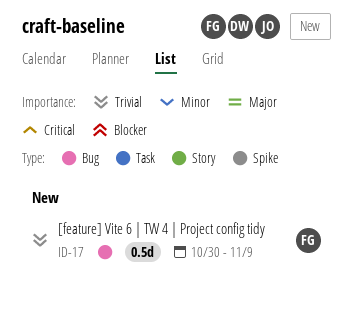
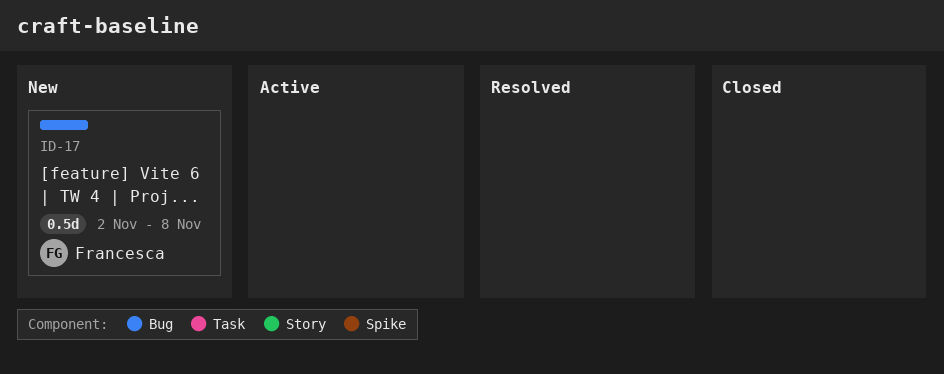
ID-17, start: Oct 30 -> Nov 2
ID-17, due: Nov 9 -> Nov 8

